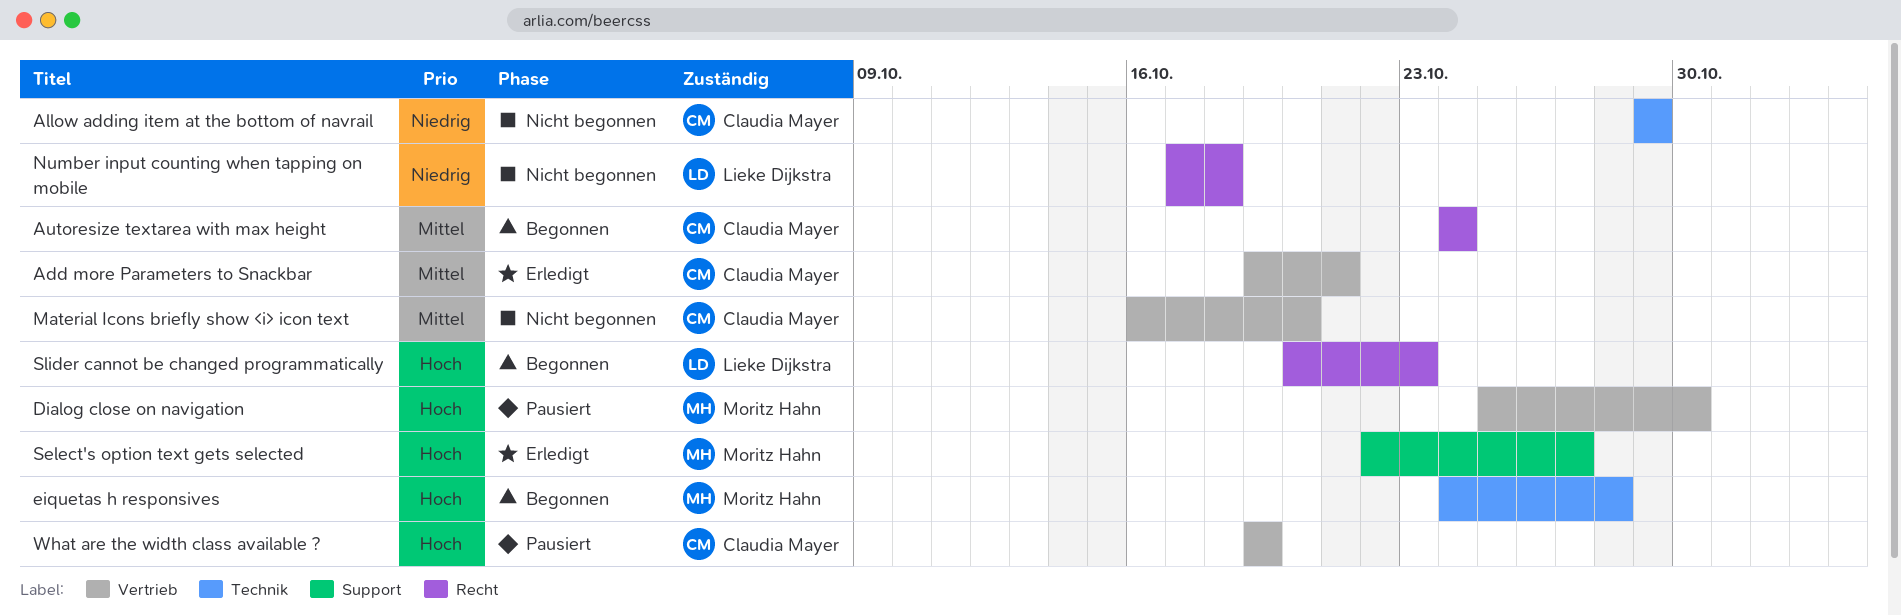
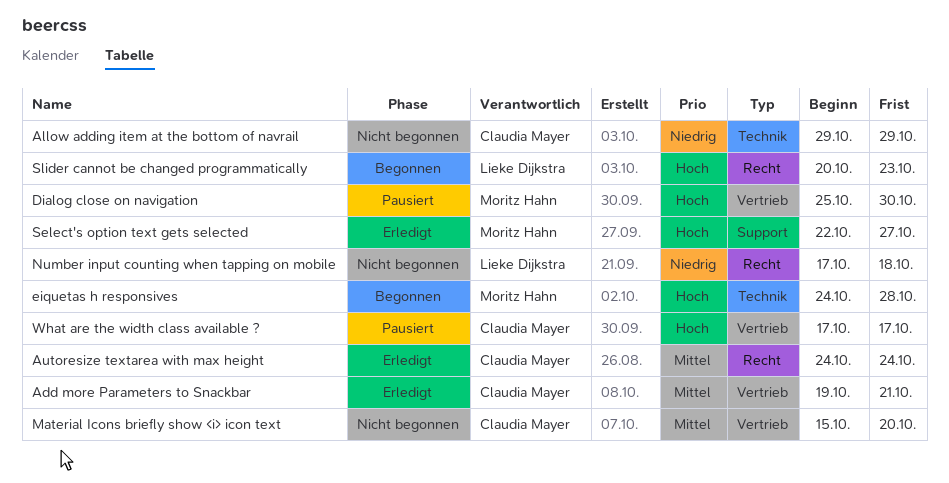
Autoresize textarea with max height, status: Begonnen -> Erledigt
Material Icons briefly show <i> icon text, start: Oct 16 -> Oct 15
What are the width class available ?, start: Oct 19 -> Oct 17
What are the width class available ?, due: Oct 19 -> Oct 17

